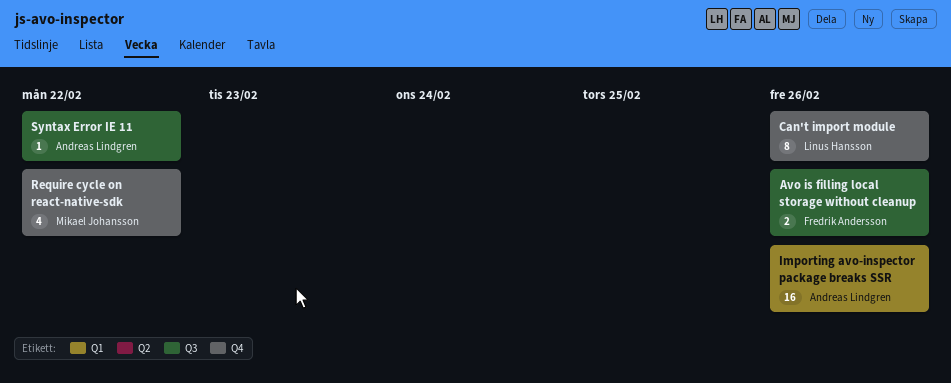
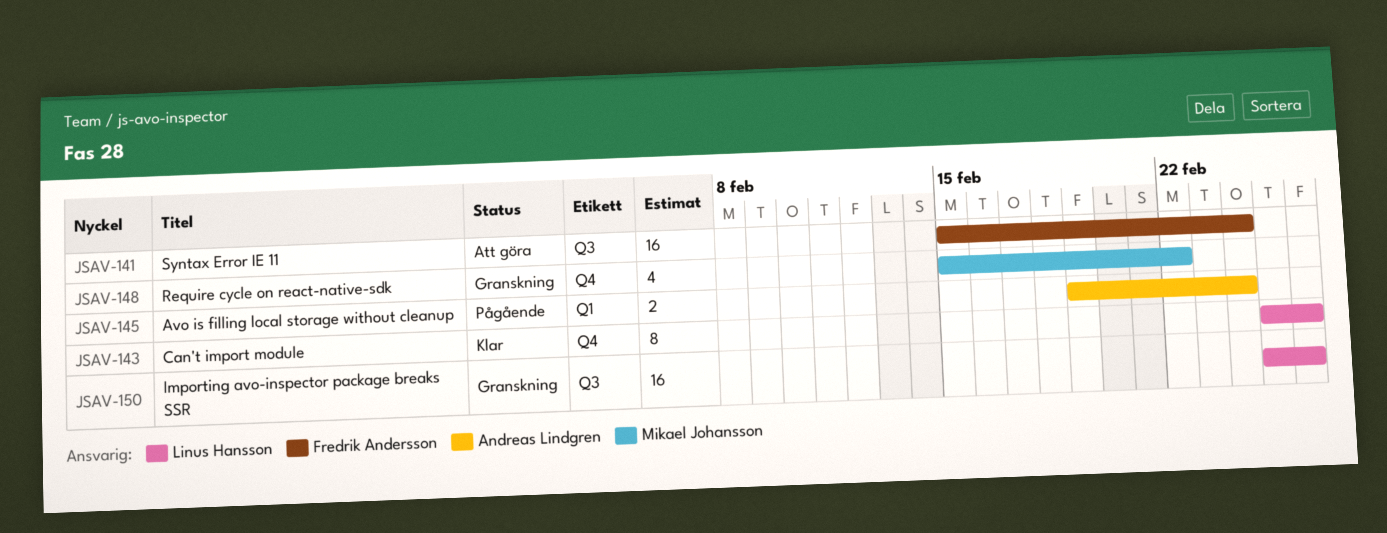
Avo is filling local storage without cleanup, owner: Fredrik Andersson -> Andreas Lindgren
Avo is filling local storage without cleanup, label: Q3 -> Q1
Avo is filling local storage without cleanup, due: Feb 26 -> Feb 24
Importing avo-inspector package breaks SSR, owner: Andreas Lindgren -> Linus Hansson
Importing avo-inspector package breaks SSR, label: Q1 -> Q3
Syntax Error IE 11, owner: Andreas Lindgren -> Fredrik Andersson
Syntax Error IE 11, estimate: 1 -> 16
Syntax Error IE 11, due: Feb 22 -> Feb 24

